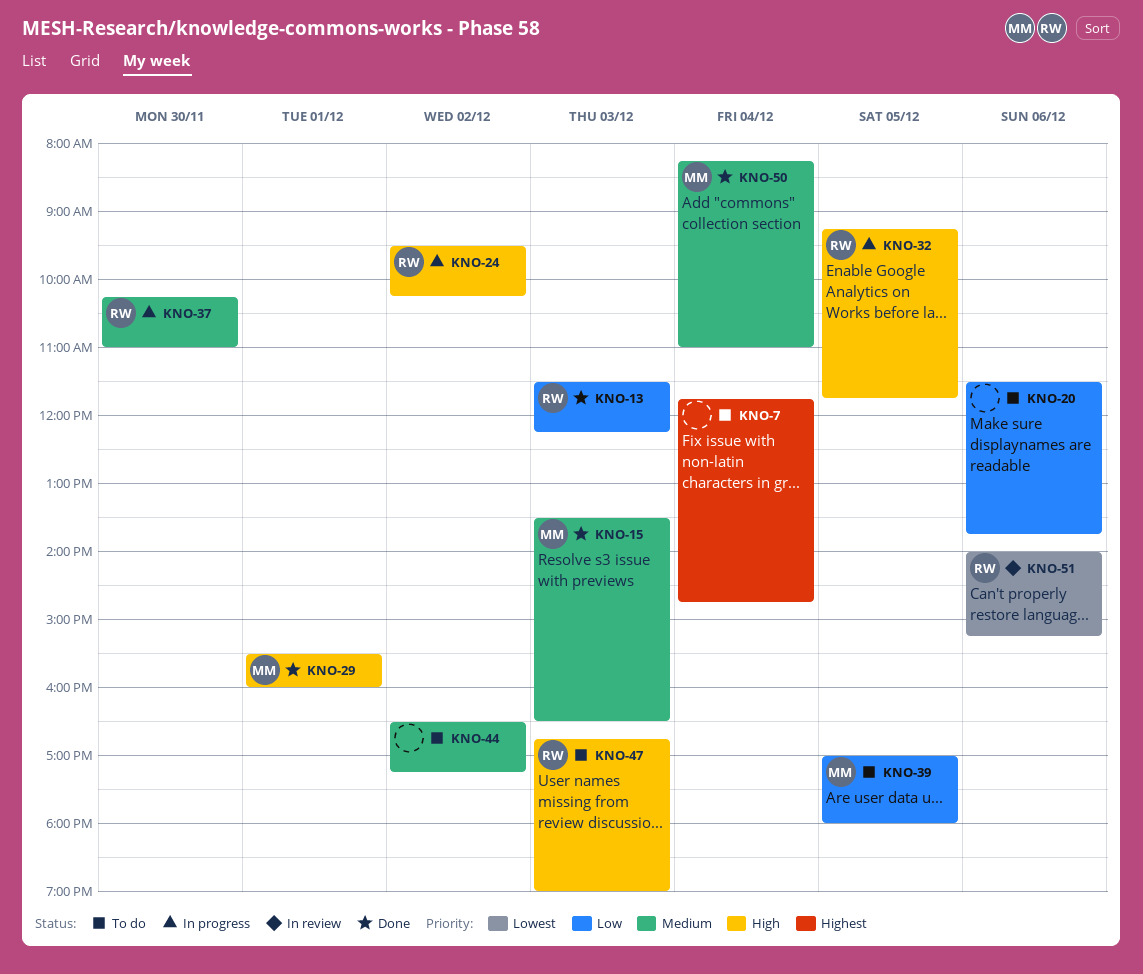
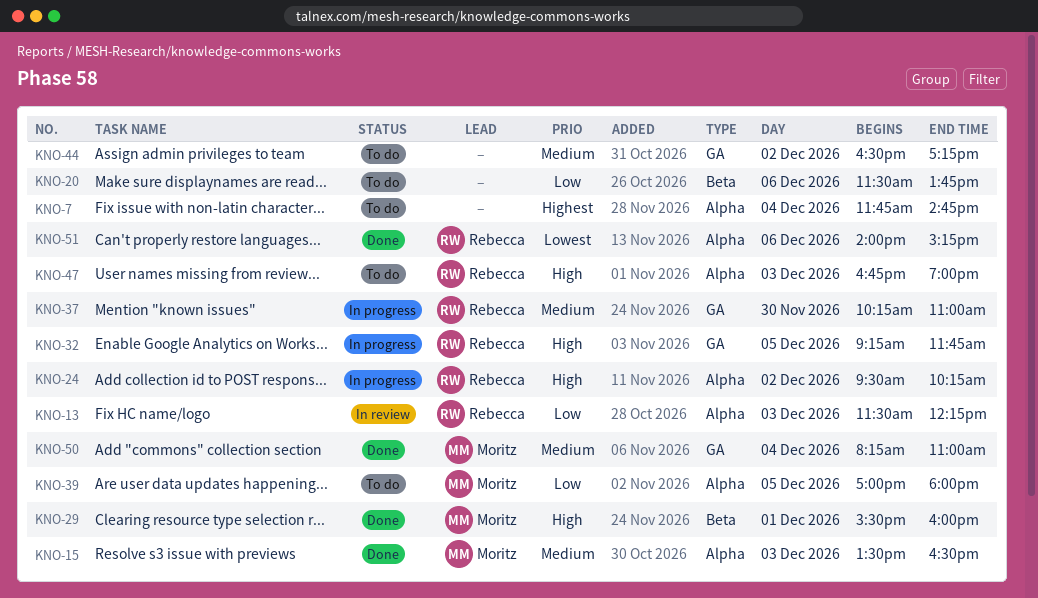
KNO-13, status: Done -> In review
KNO-51, status: In review -> Done

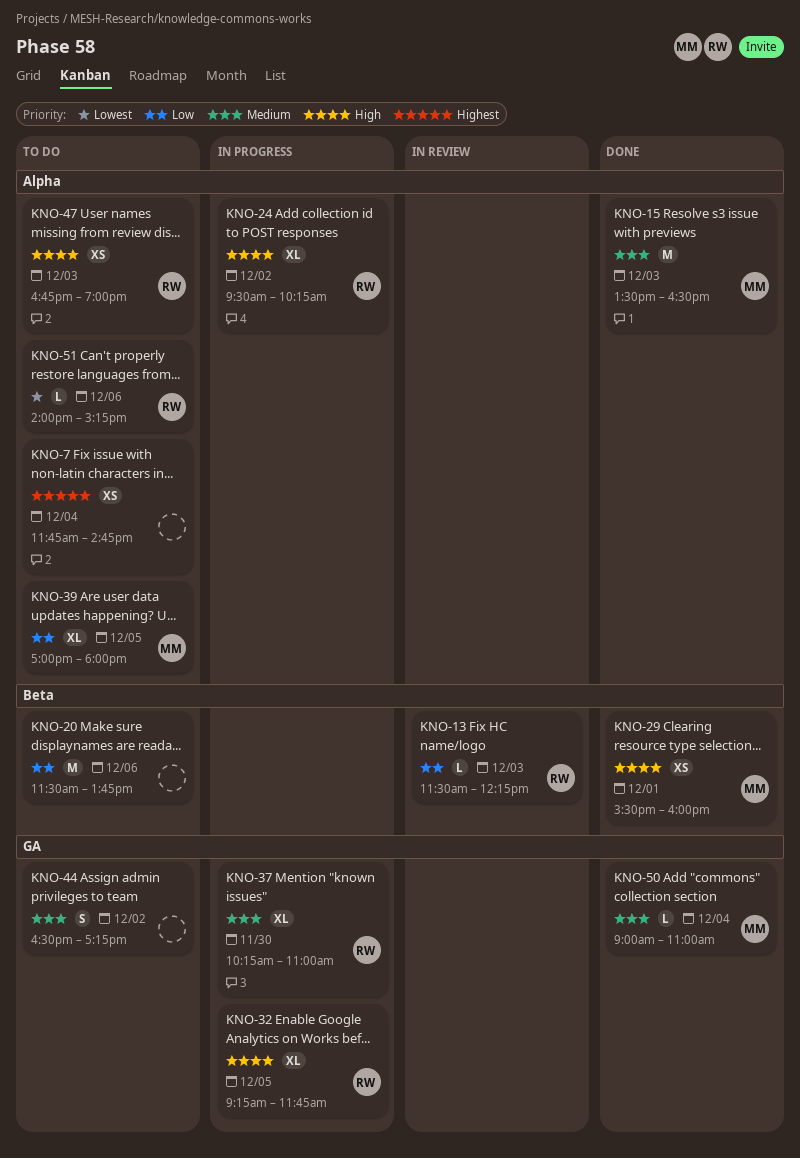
KNO-13, label: Alpha -> Beta
KNO-50, begins: 08:15 -> 09:00
KNO-51, status: Done -> To do

